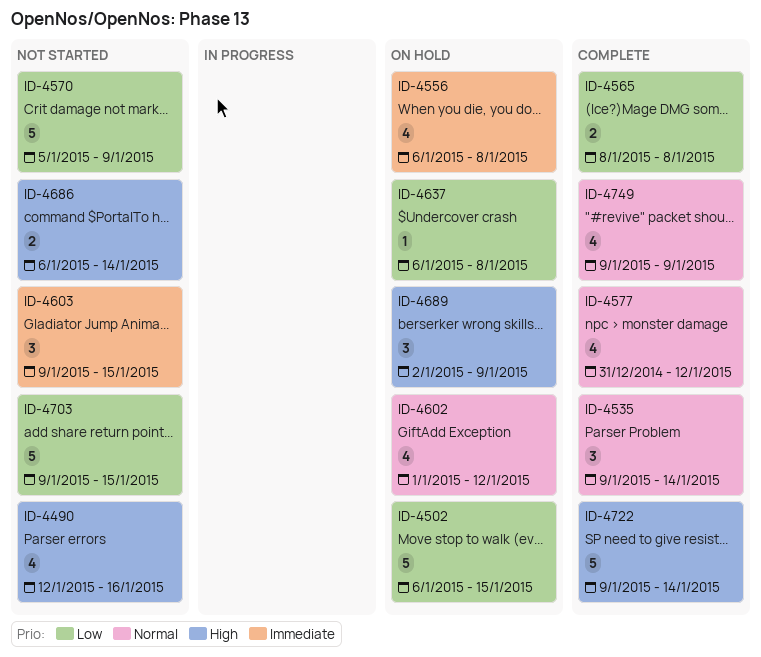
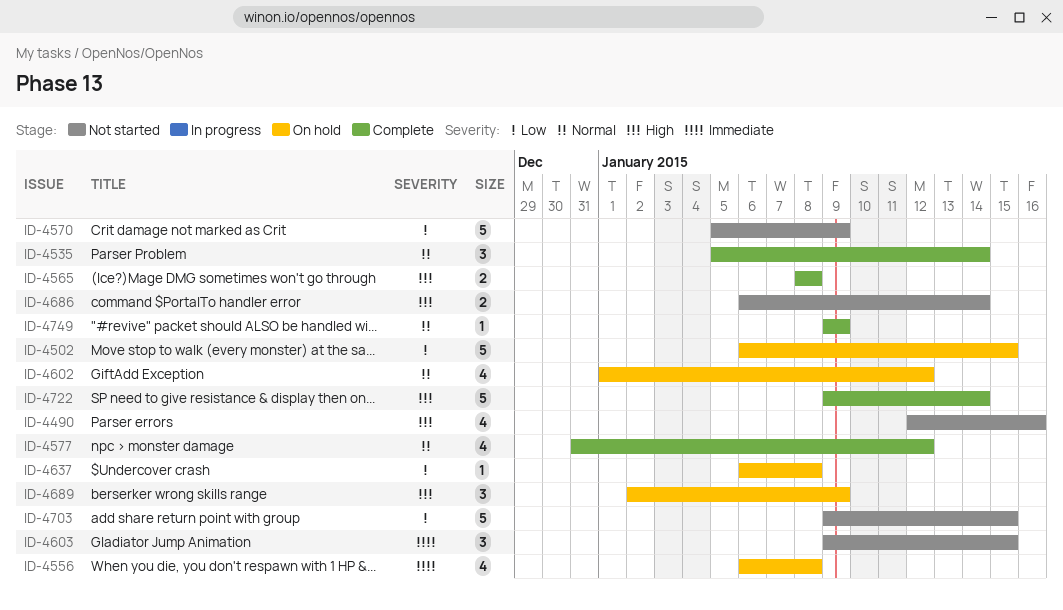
ID-4535, start: Jan 9 -> Jan 5
ID-4565, priority: Low -> High
ID-4749, estimate: 4 -> 1

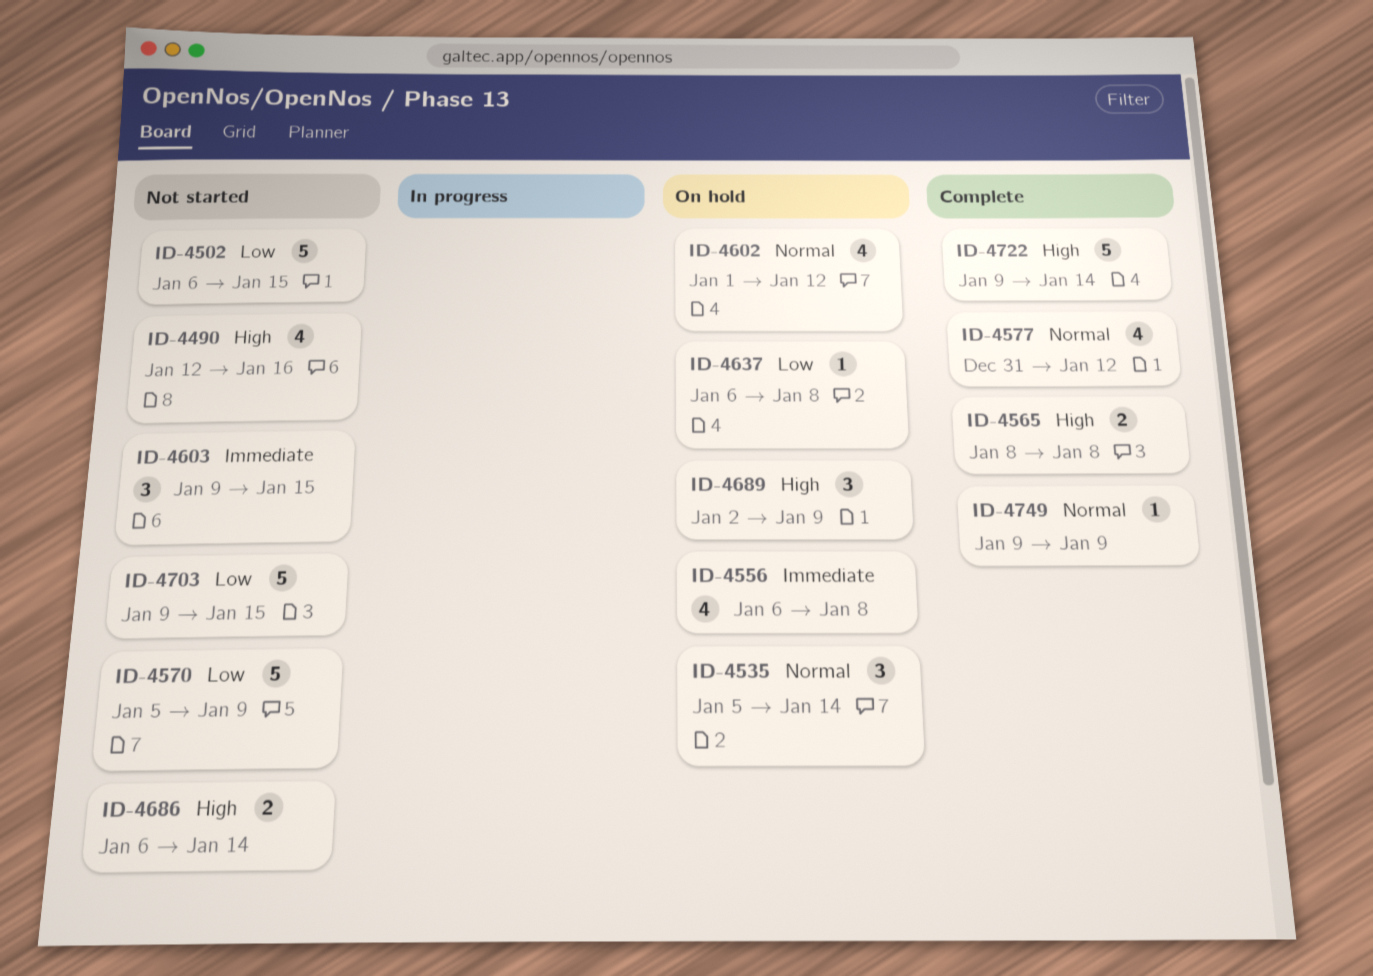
ID-4502, status: On hold -> Not started
ID-4535, status: Complete -> On hold

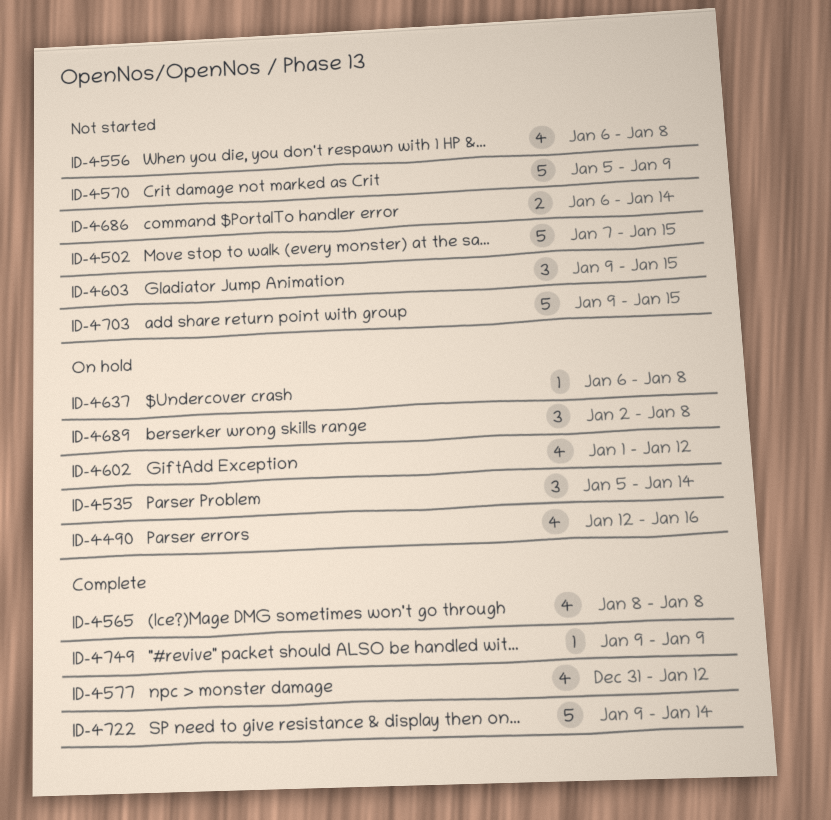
ID-4490, status: Not started -> On hold
ID-4502, start: Jan 6 -> Jan 7
ID-4556, status: On hold -> Not started
ID-4565, estimate: 2 -> 4
ID-4689, due: Jan 9 -> Jan 8

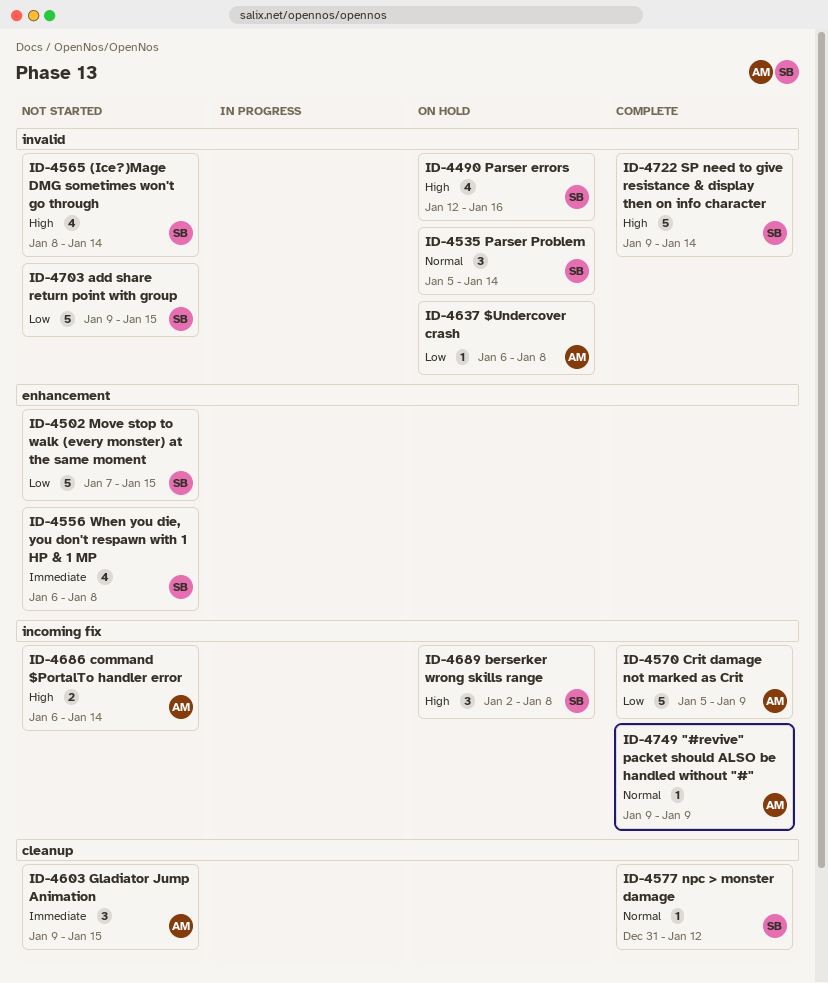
ID-4565, status: Complete -> Not started
ID-4565, due: Jan 8 -> Jan 14
ID-4570, status: Not started -> Complete
ID-4577, estimate: 4 -> 1
ID-4602: present -> none

